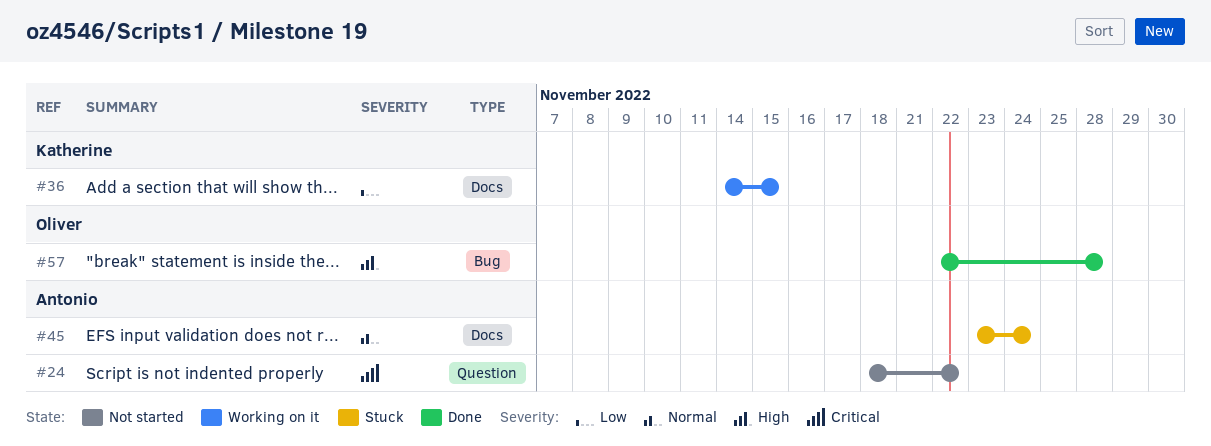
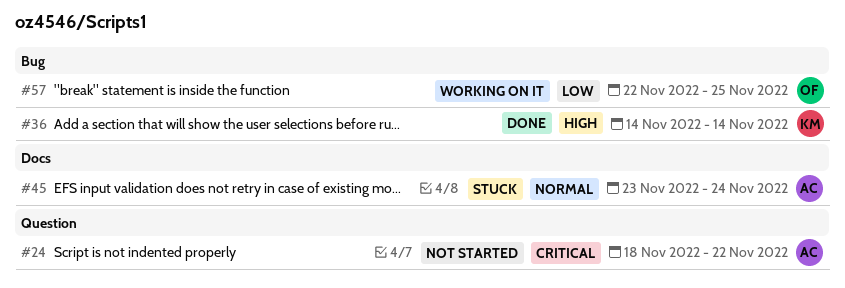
#36, status: Working on it -> Done
#36, priority: Low -> High
#36, label: Docs -> Bug
#36, due: Nov 15 -> Nov 14
#57, status: Done -> Working on it
#57, priority: High -> Low
#57, due: Nov 28 -> Nov 25

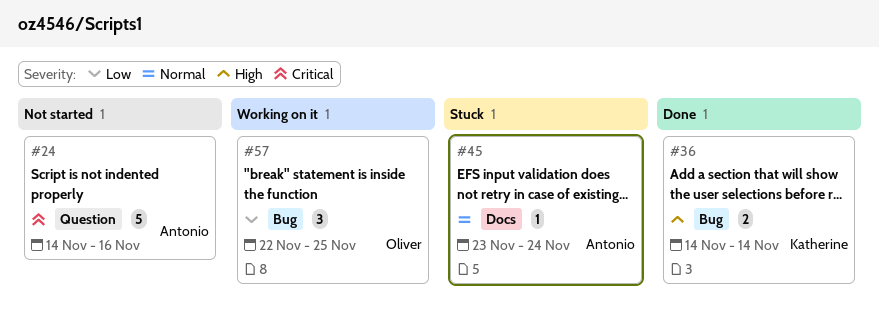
#24, start: Nov 18 -> Nov 14
#24, due: Nov 22 -> Nov 16

